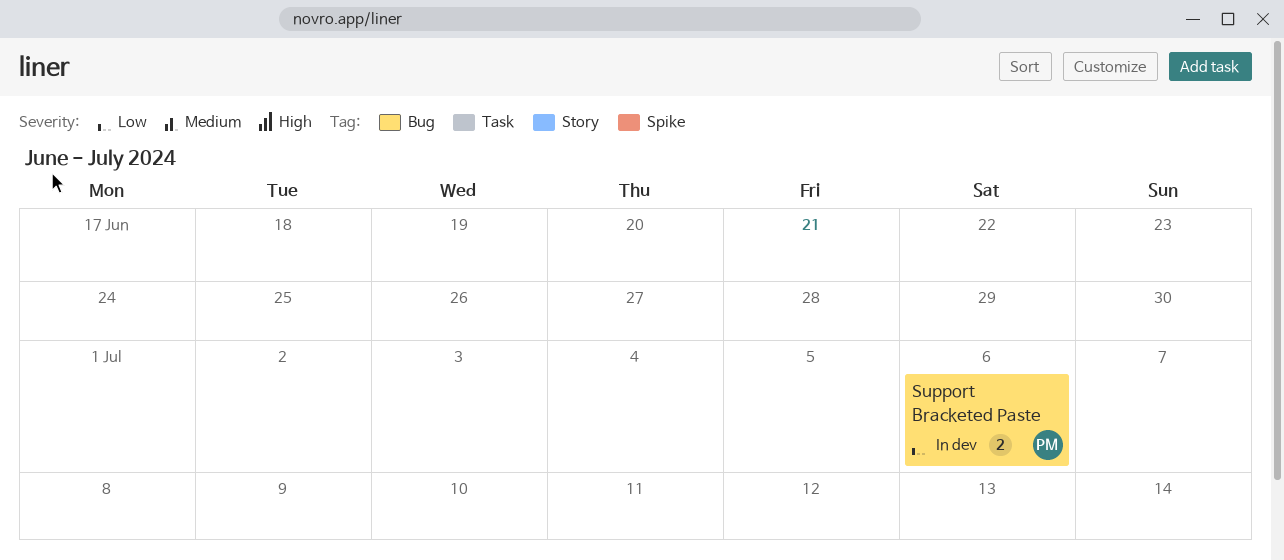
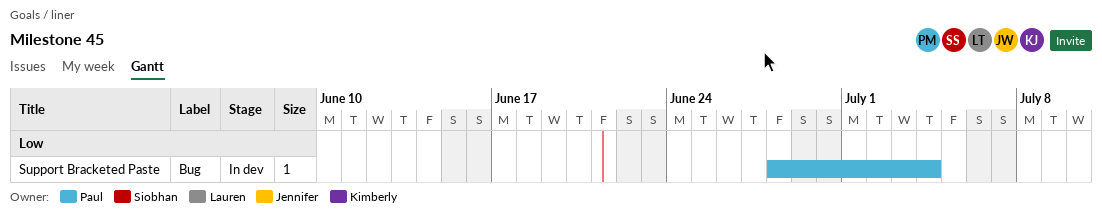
Support Bracketed Paste, estimate: 2 -> 1
Support Bracketed Paste, due: Jul 6 -> Jul 4

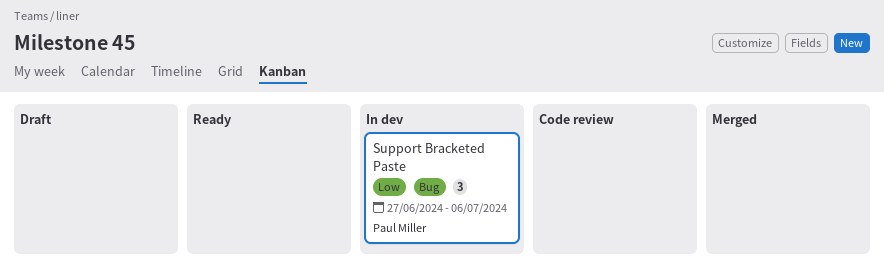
Support Bracketed Paste, estimate: 1 -> 3
Support Bracketed Paste, start: Jun 28 -> Jun 27
Support Bracketed Paste, due: Jul 4 -> Jul 6

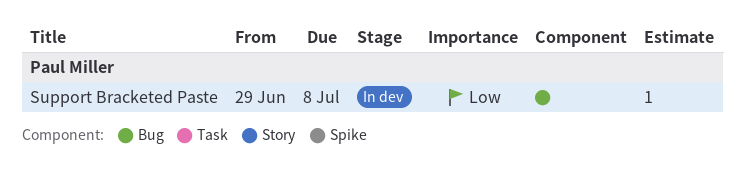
Support Bracketed Paste, estimate: 3 -> 1
Support Bracketed Paste, start: Jun 27 -> Jun 29
Support Bracketed Paste, due: Jul 6 -> Jul 8

